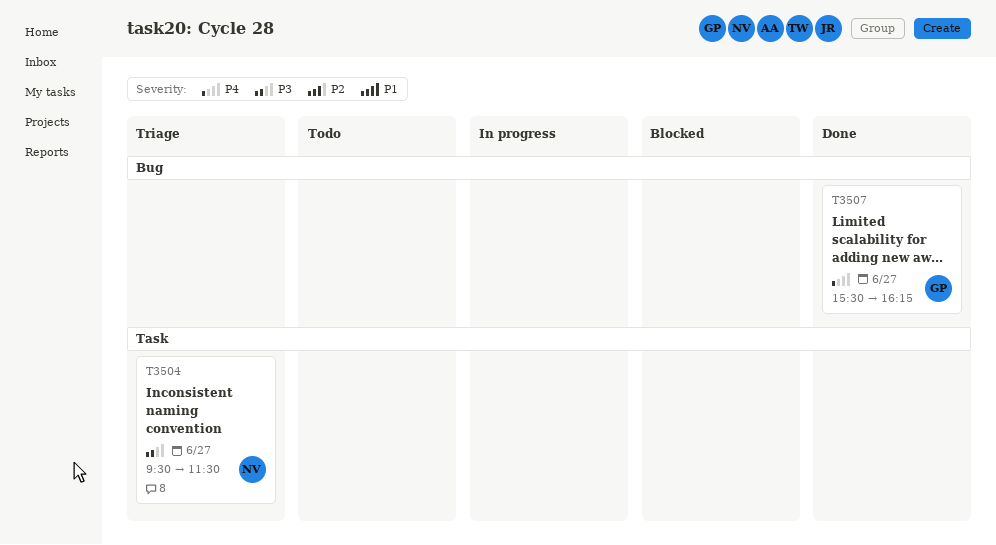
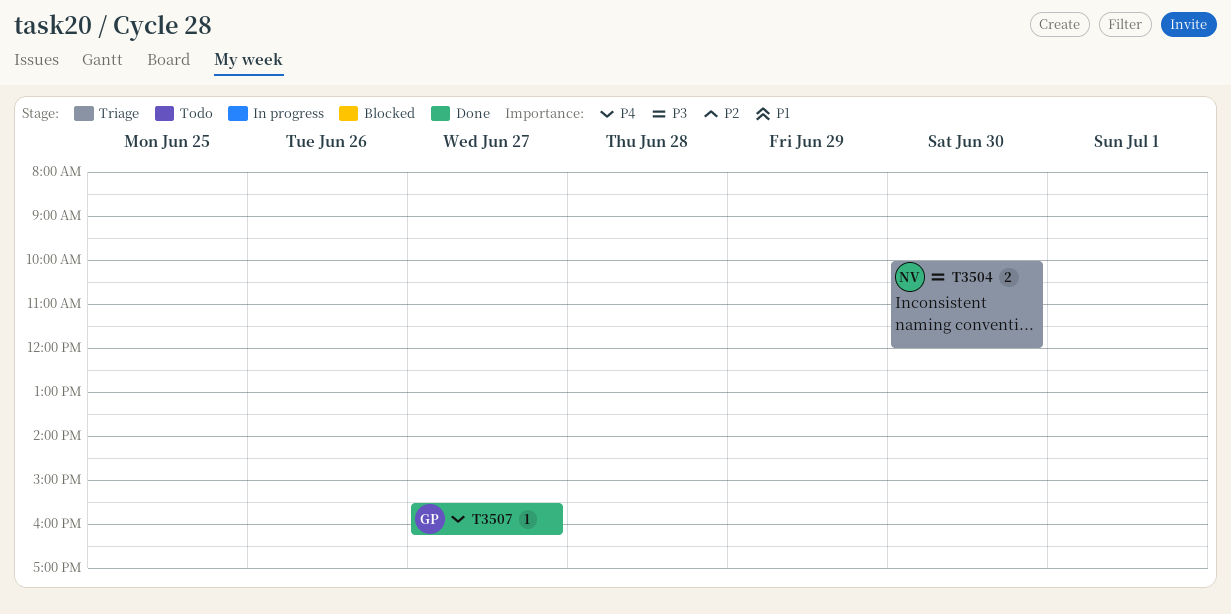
T3504, day: Jun 27 -> Jun 30
T3504, begins: 09:30 -> 10:00
T3504, ends: 11:30 -> 12:00

